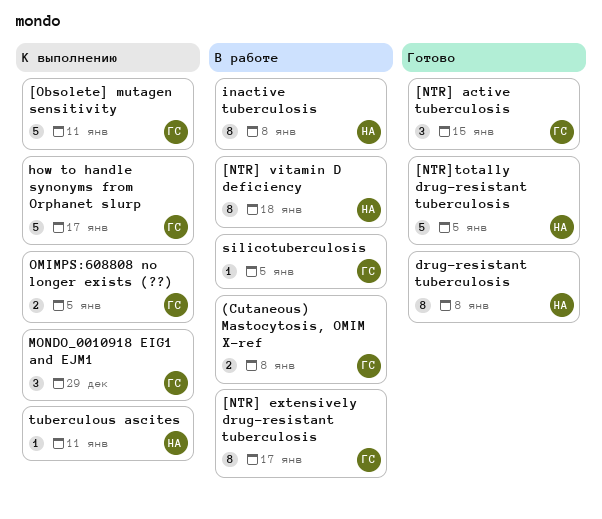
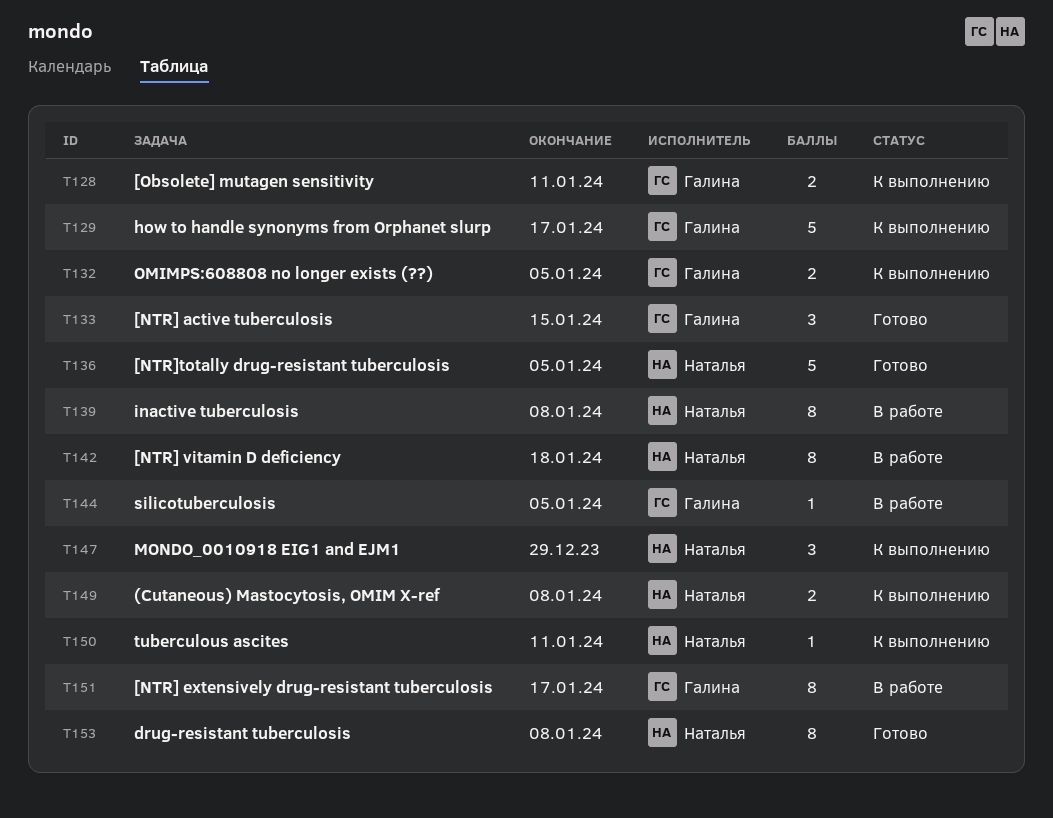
(Cutaneous) Mastocytosis, OMIM X-ref, status: В работе -> К выполнению
(Cutaneous) Mastocytosis, OMIM X-ref, owner: Галина -> Наталья
[Obsolete] mutagen sensitivity, estimate: 5 -> 2
MONDO_0010918 EIG1 and EJM1, owner: Галина -> Наталья

